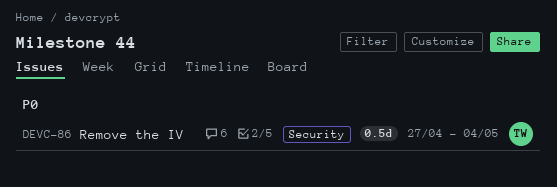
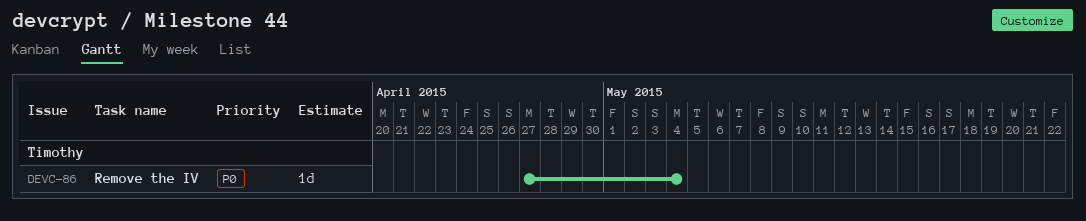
DEVC-86, estimate: 0.5d -> 1d

